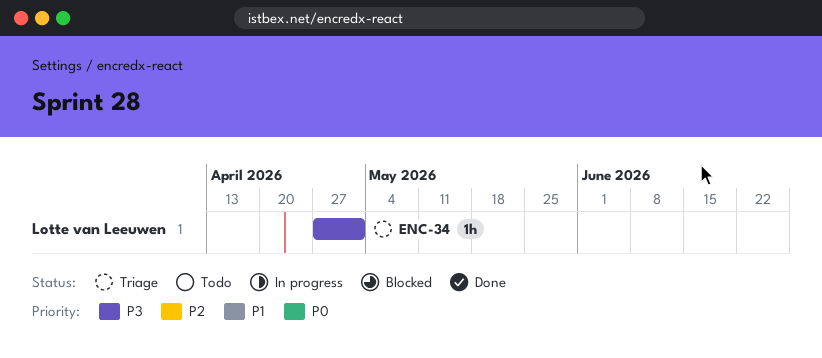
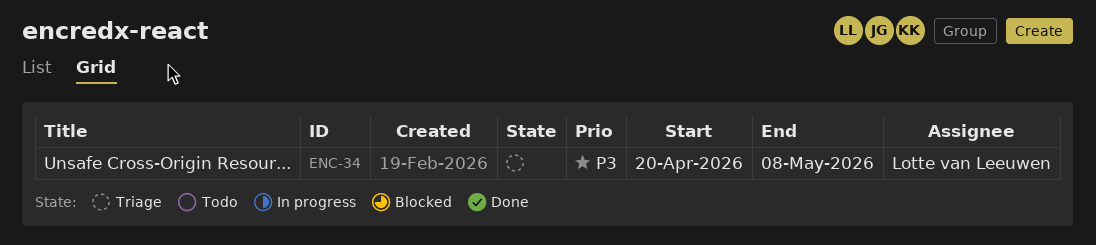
ENC-34, start: Apr 27 -> Apr 20
ENC-34, due: May 1 -> May 8

